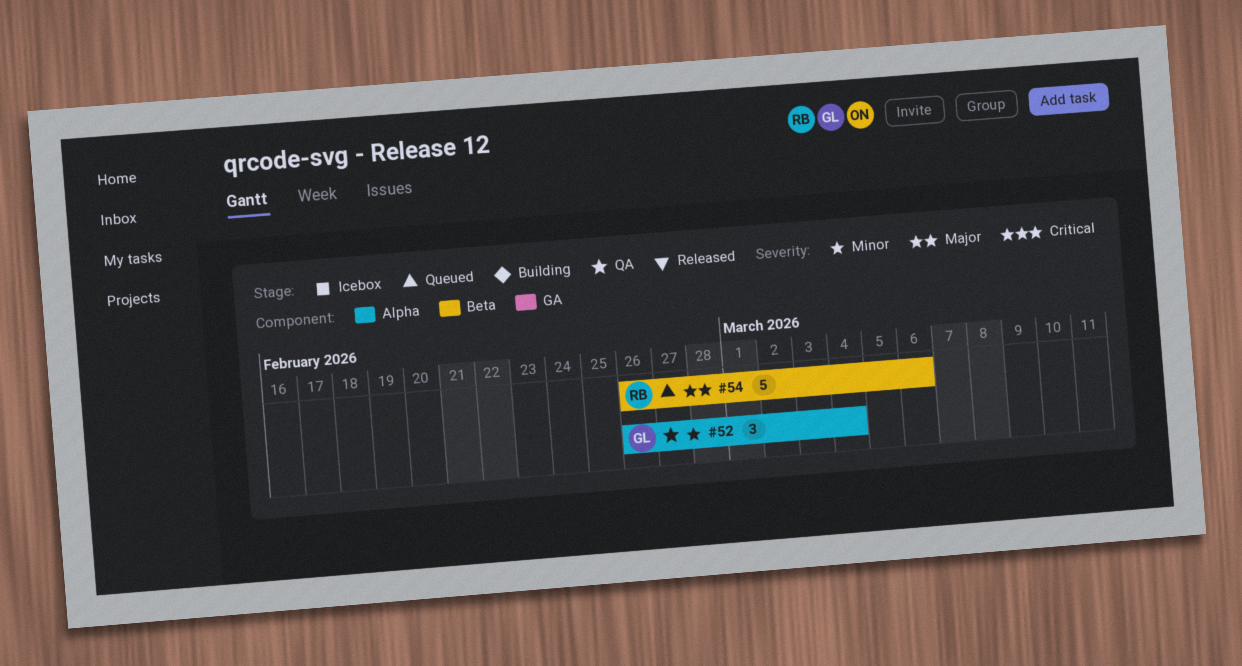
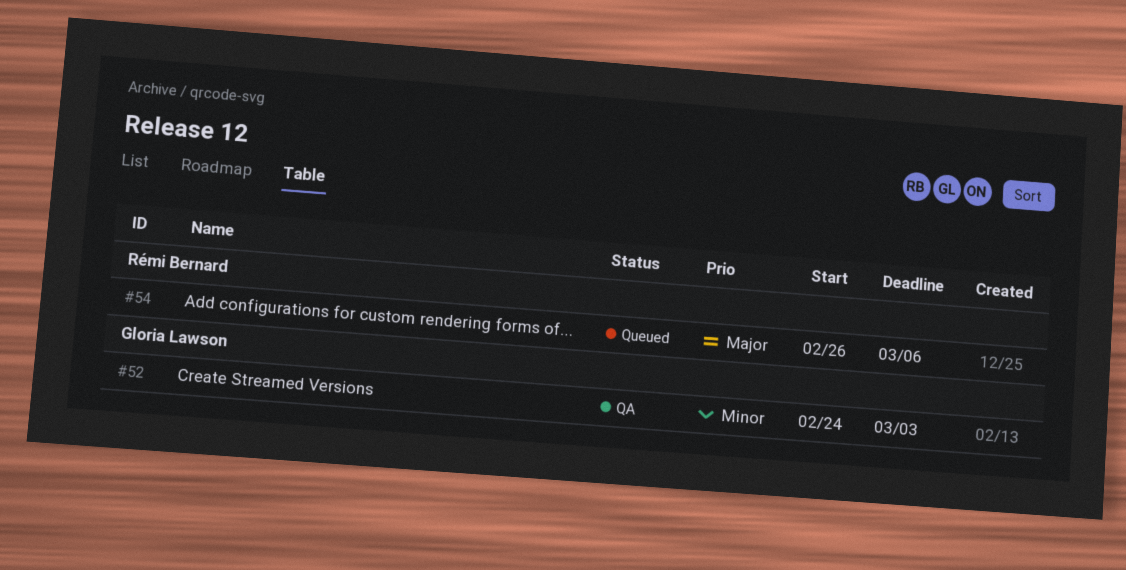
#52, start: Feb 26 -> Feb 24
#52, due: Mar 4 -> Mar 3

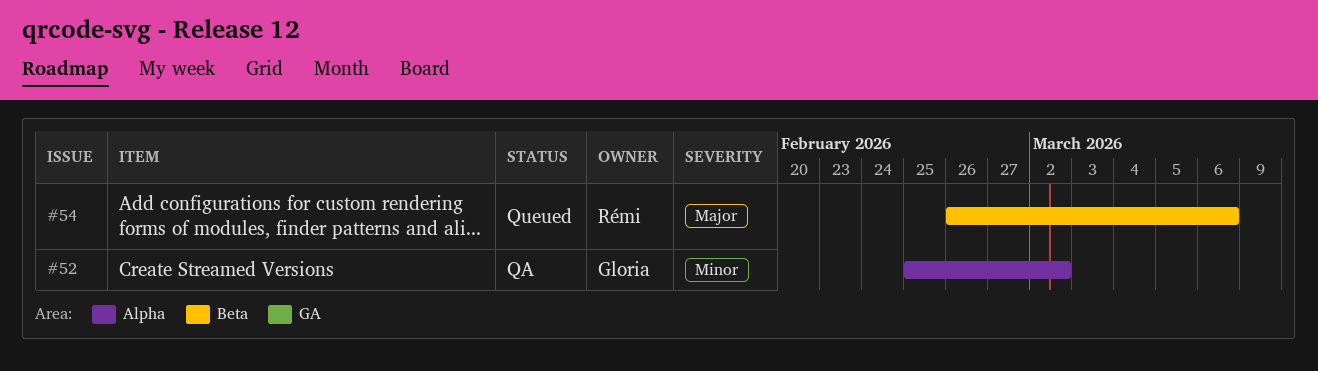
#52, start: Feb 24 -> Feb 25
#52, due: Mar 3 -> Mar 2

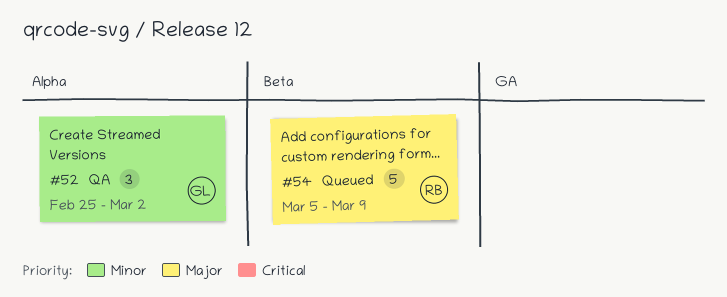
#54, start: Feb 26 -> Mar 5
#54, due: Mar 6 -> Mar 9

